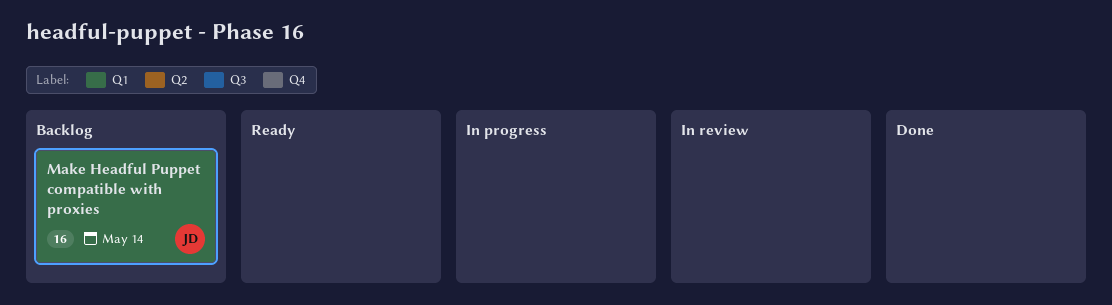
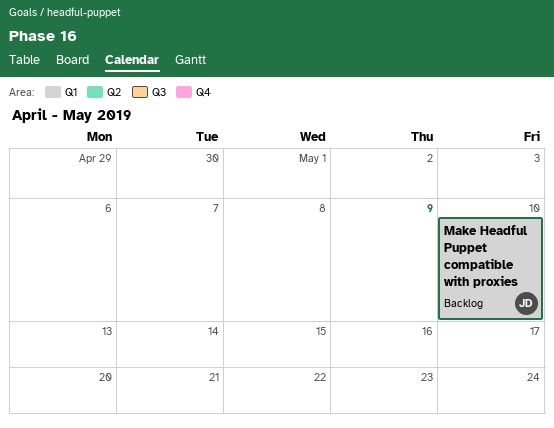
Make Headful Puppet compatible with proxies, due: May 14 -> May 10

